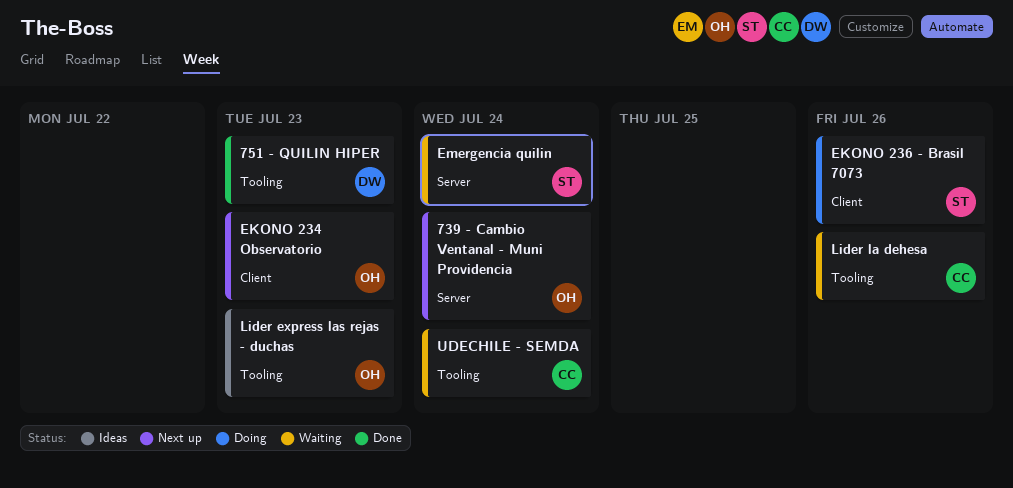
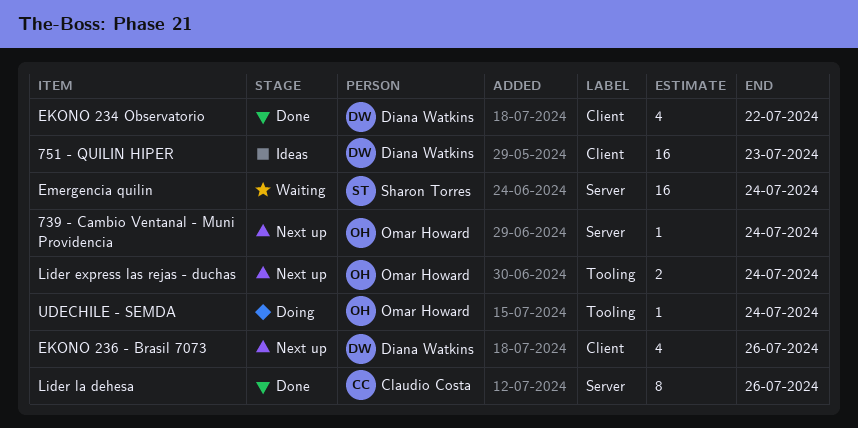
751 - QUILIN HIPER, status: Done -> Ideas
751 - QUILIN HIPER, label: Tooling -> Client
EKONO 234 Observatorio, status: Next up -> Done
EKONO 234 Observatorio, owner: Omar Howard -> Diana Watkins
EKONO 234 Observatorio, due: Jul 23 -> Jul 22
EKONO 236 - Brasil 7073, status: Doing -> Next up
EKONO 236 - Brasil 7073, owner: Sharon Torres -> Diana Watkins
Lider express las rejas - duchas, status: Ideas -> Next up
Lider express las rejas - duchas, due: Jul 23 -> Jul 24
Lider la dehesa, status: Waiting -> Done
Lider la dehesa, label: Tooling -> Server
UDECHILE - SEMDA, status: Waiting -> Doing
UDECHILE - SEMDA, owner: Claudio Costa -> Omar Howard

